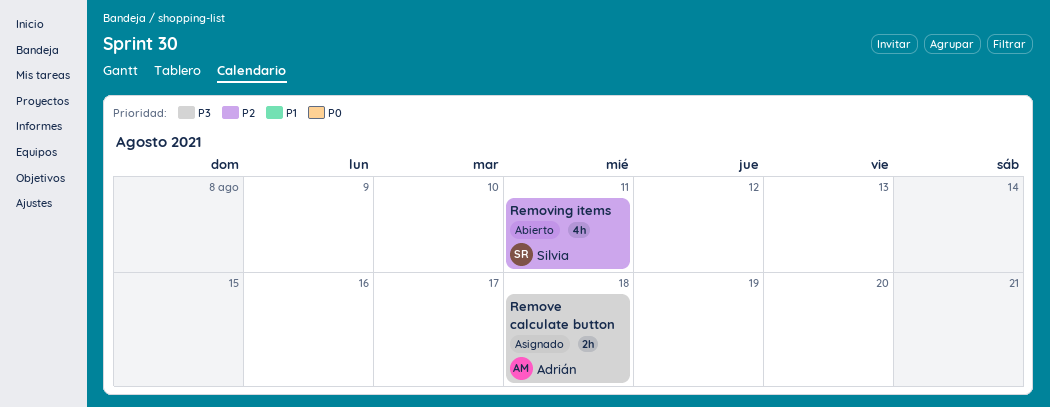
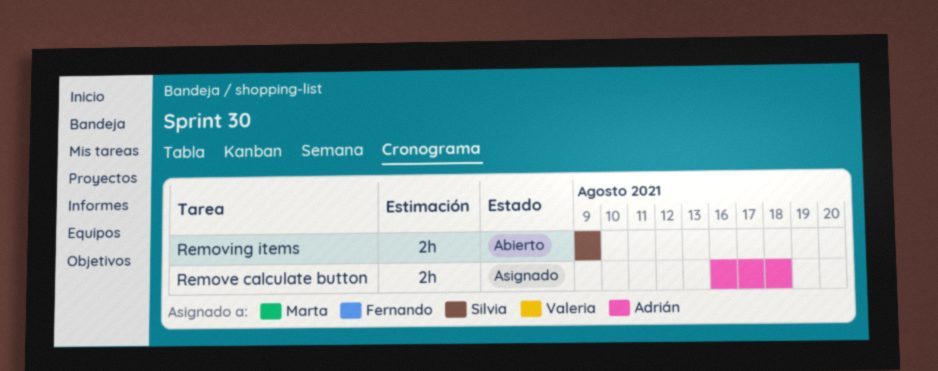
Removing items, estimate: 4h -> 2h
Removing items, due: Aug 11 -> Aug 9

